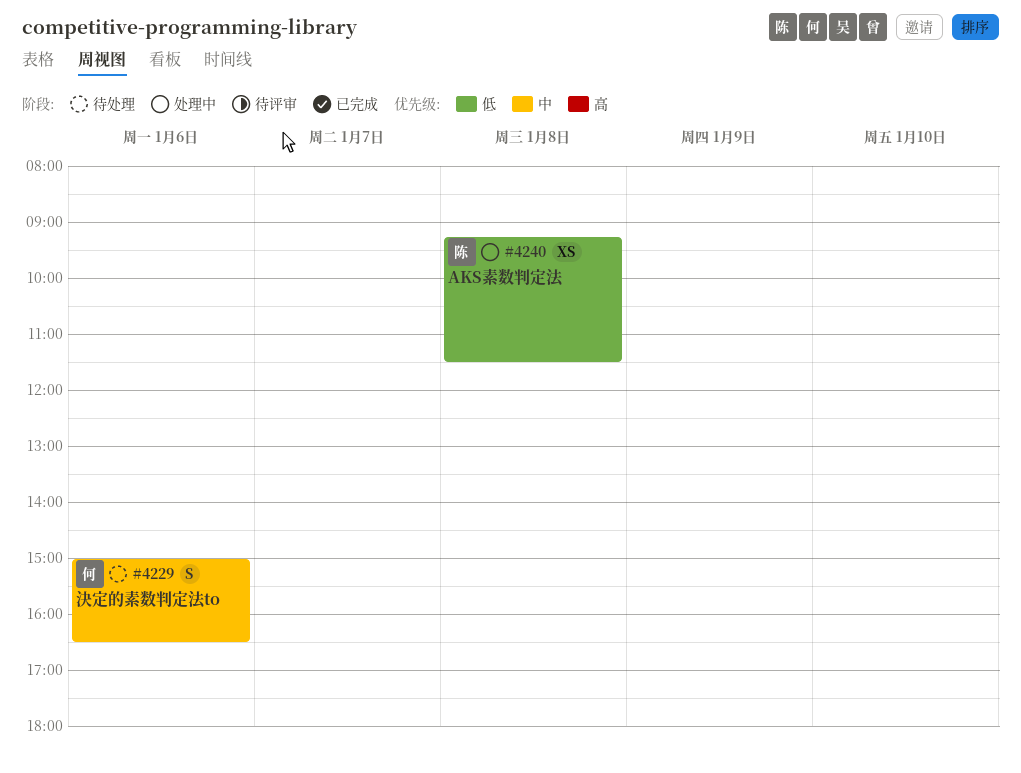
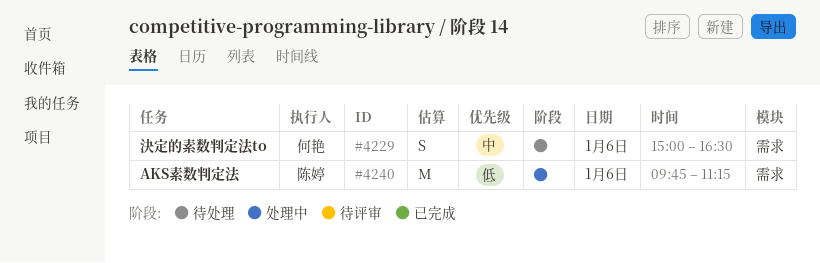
#4240, estimate: XS -> M
#4240, day: Jan 8 -> Jan 6
#4240, begins: 09:15 -> 09:45
#4240, ends: 11:30 -> 11:15

